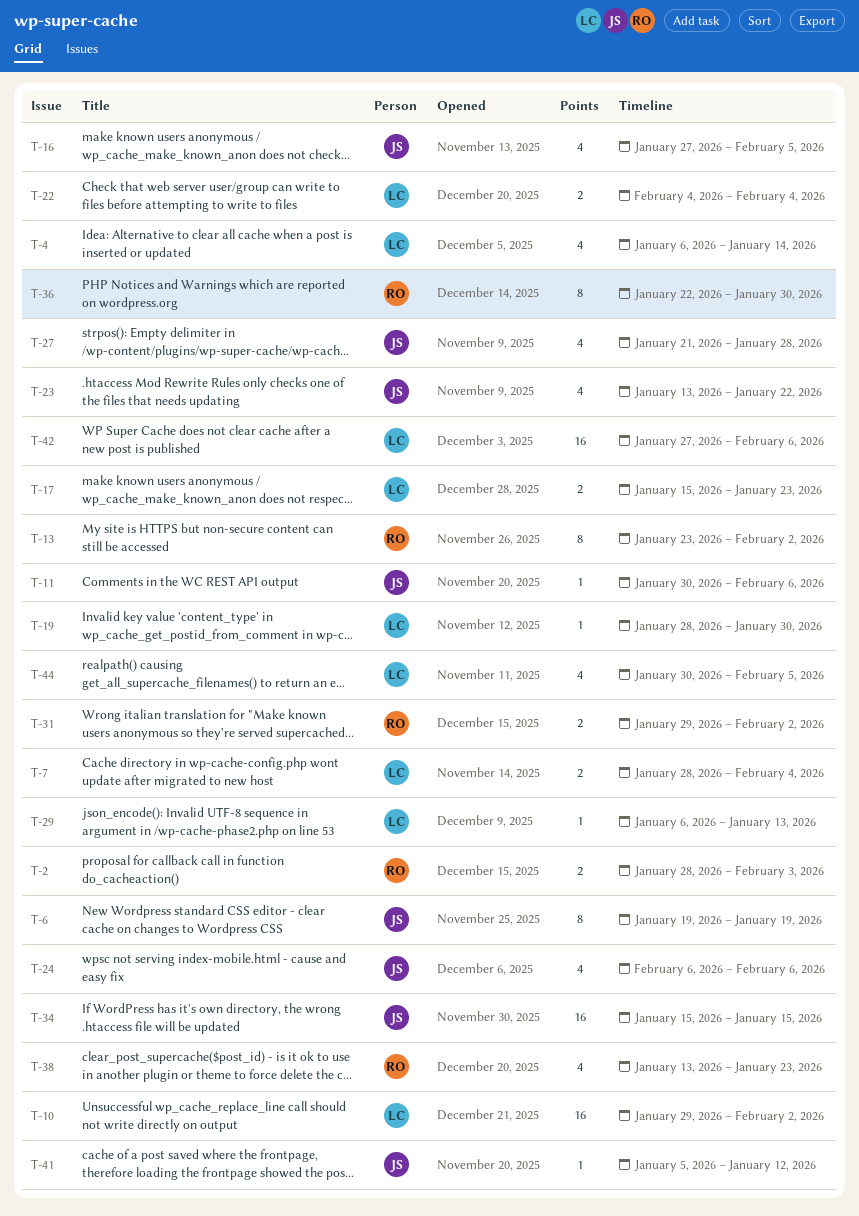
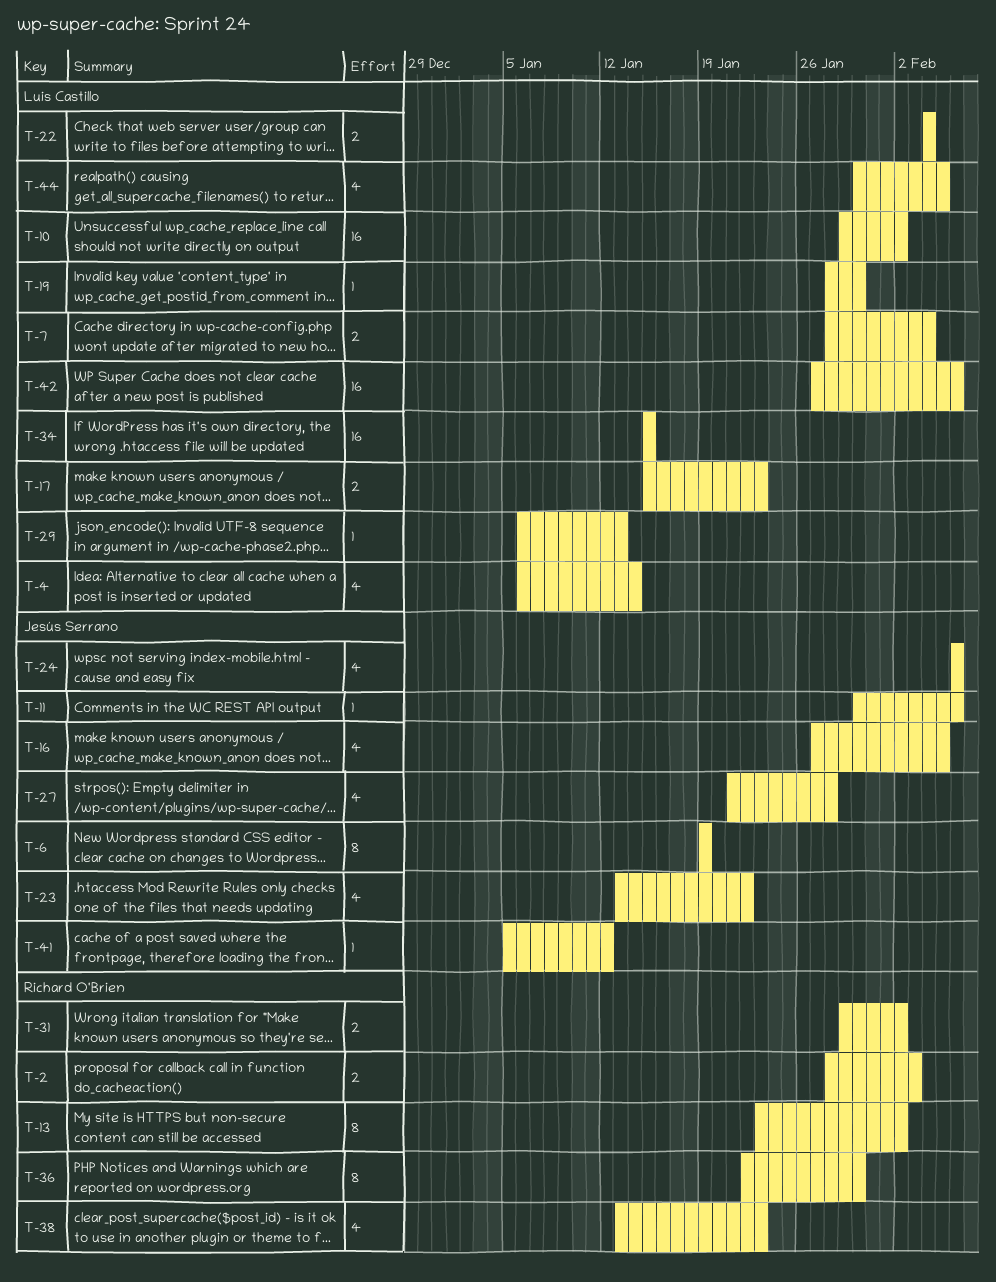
T-34, owner: Jesús Serrano -> Luis Castillo

